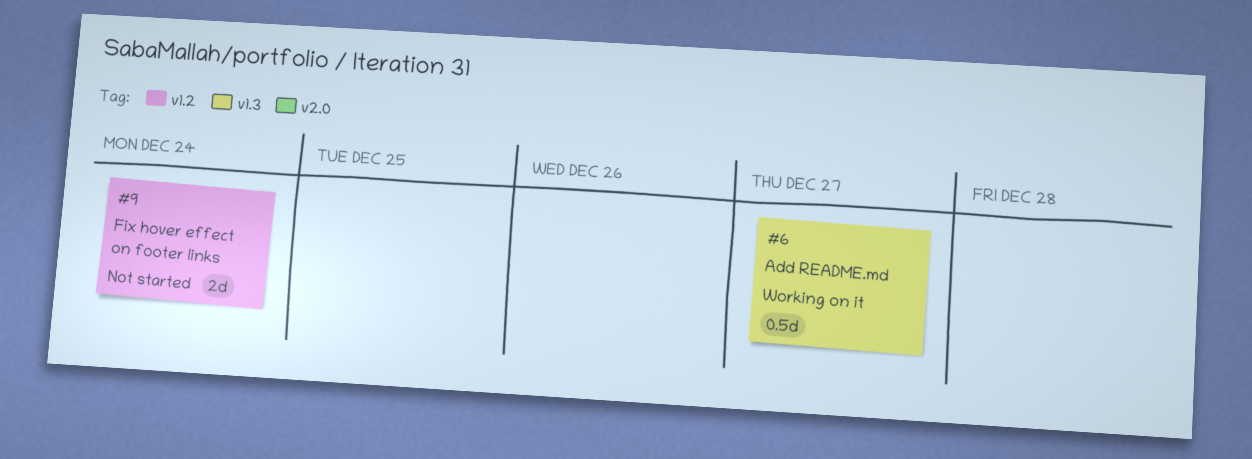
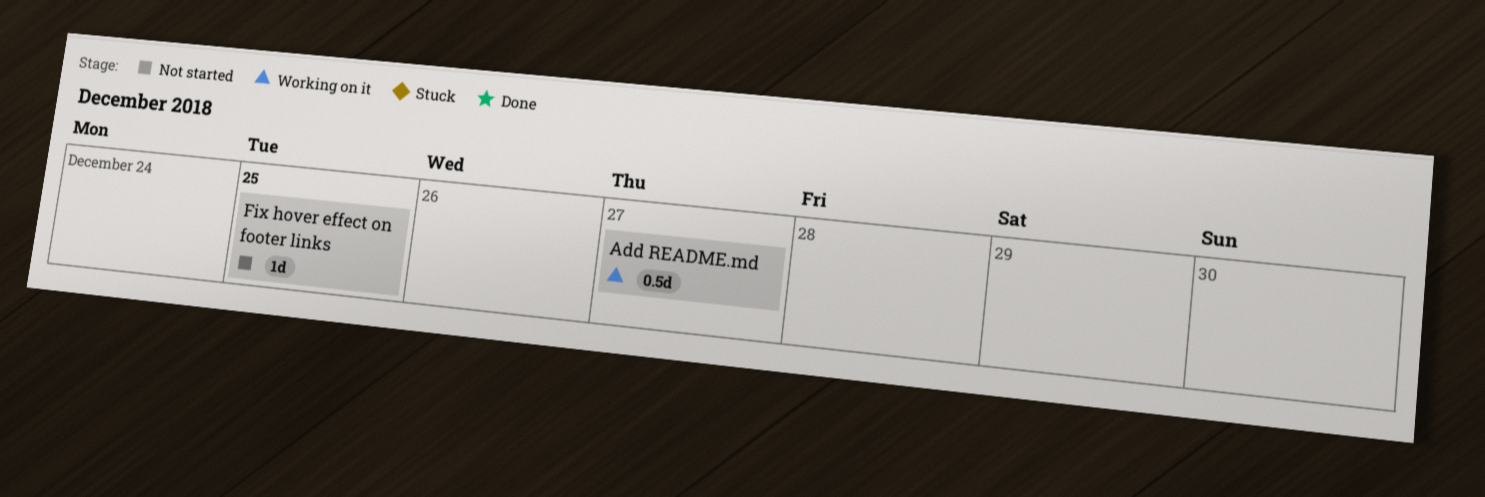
Fix hover effect on footer links, estimate: 2d -> 1d
Fix hover effect on footer links, due: Dec 24 -> Dec 25

